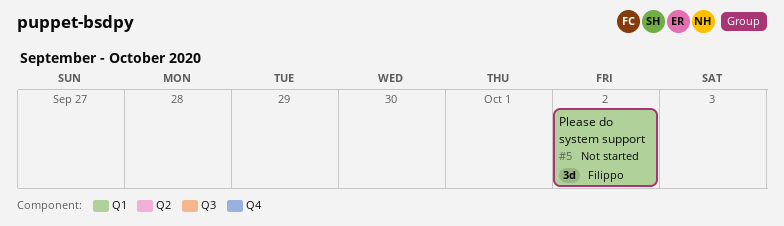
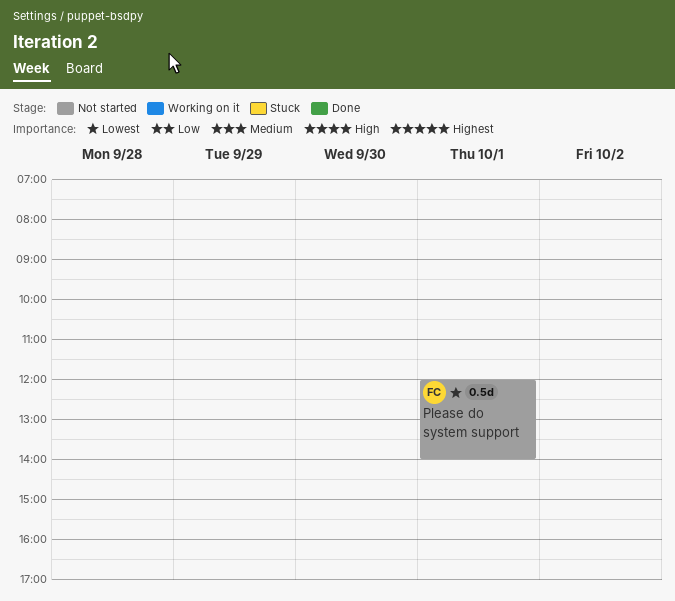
Please do system support, estimate: 3d -> 0.5d
Please do system support, day: Oct 2 -> Oct 1

